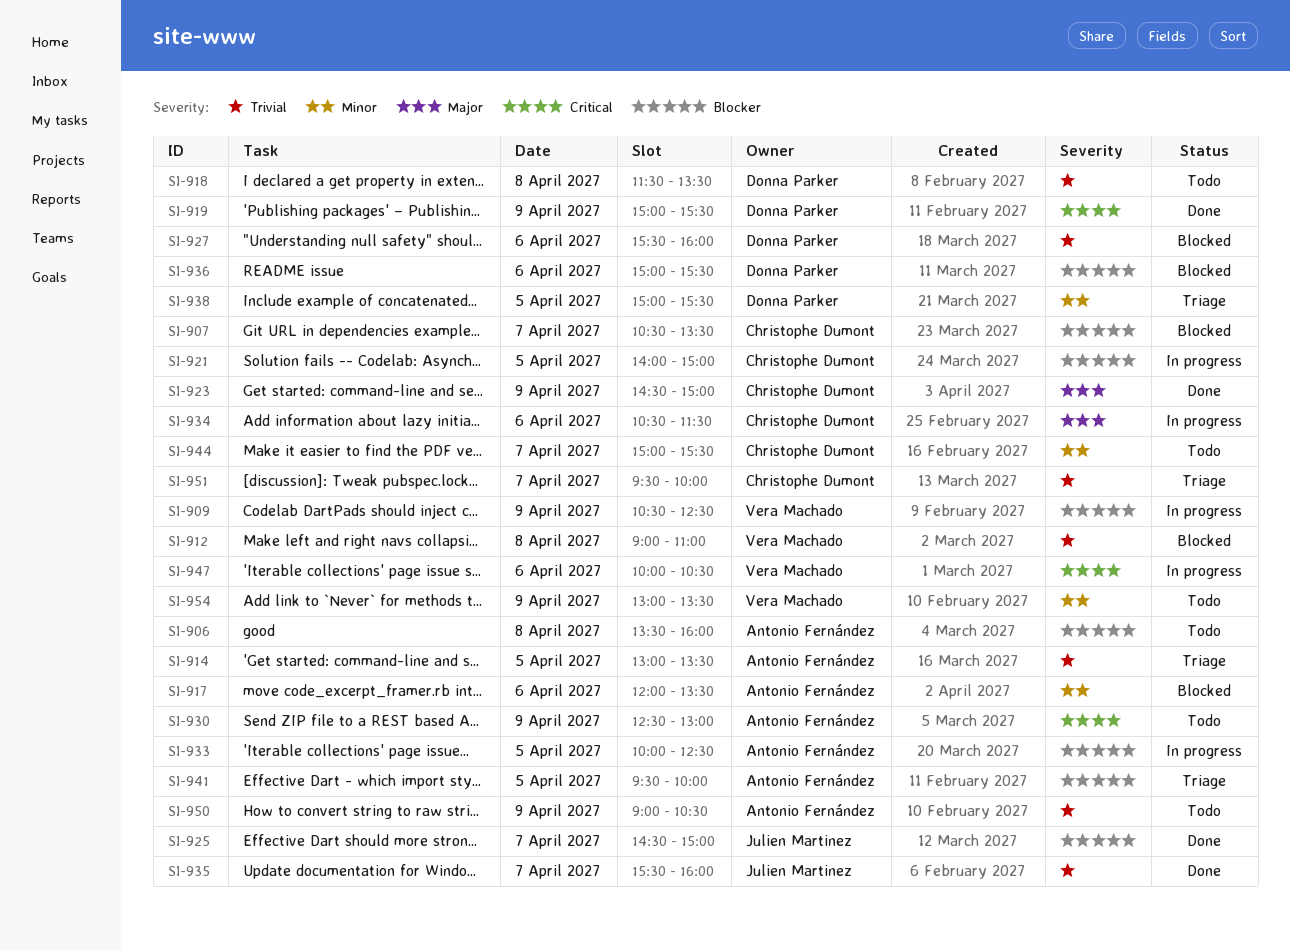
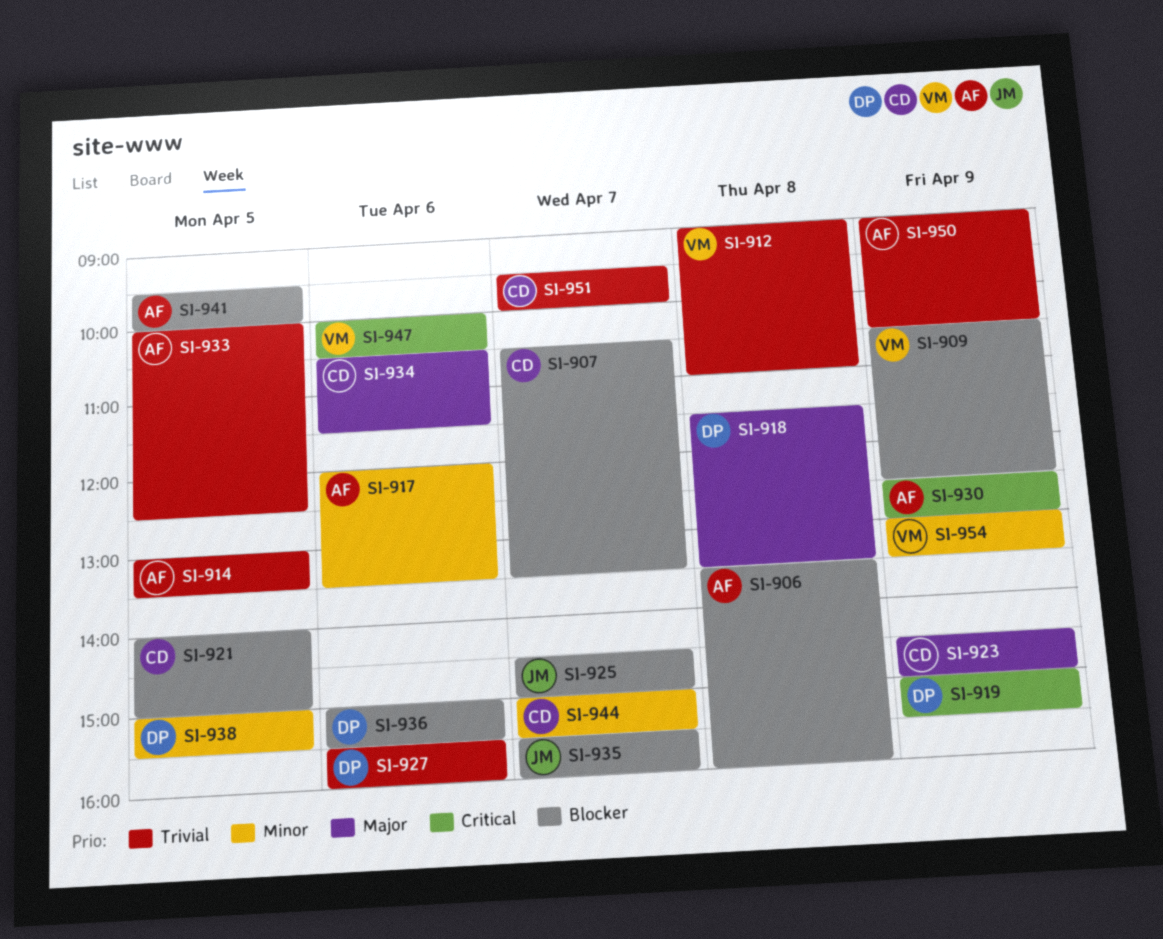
SI-918, priority: Trivial -> Major
SI-933, priority: Blocker -> Trivial
SI-935, priority: Trivial -> Blocker

